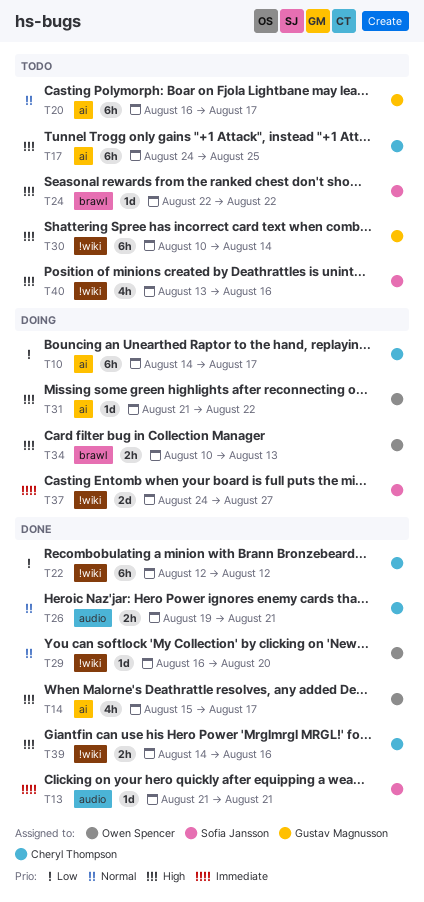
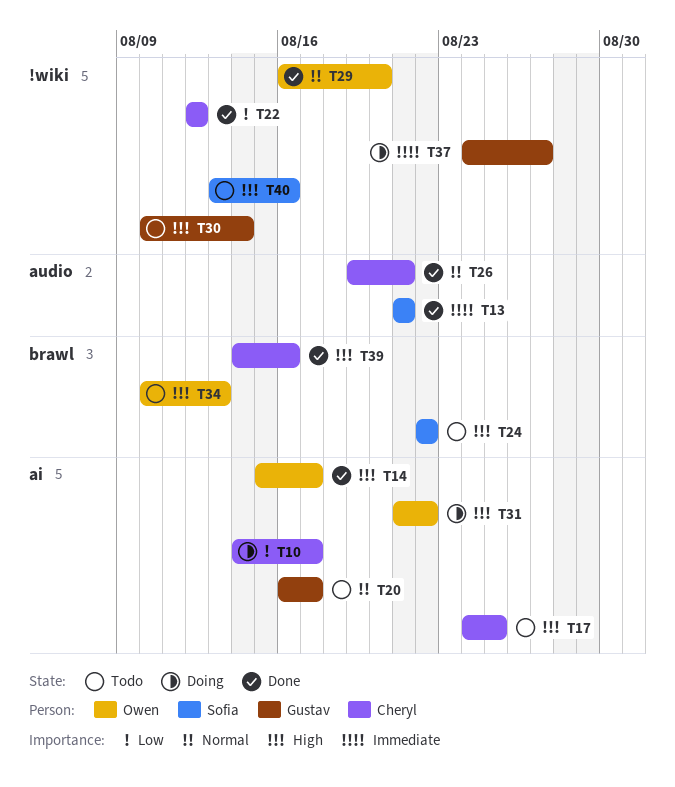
T34, status: Doing -> Todo
T37, owner: Sofia Jansson -> Gustav Magnusson
T39, label: !wiki -> brawl

